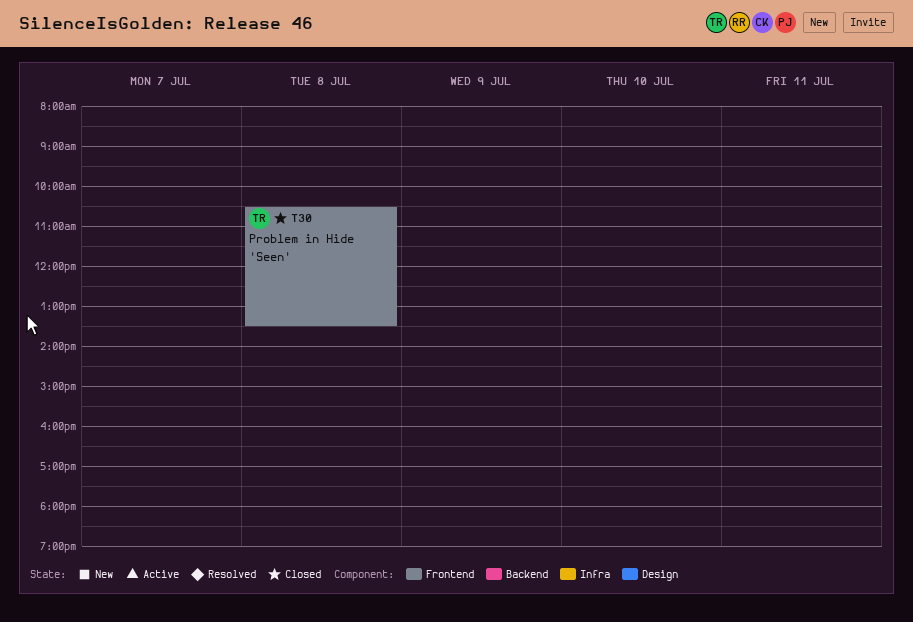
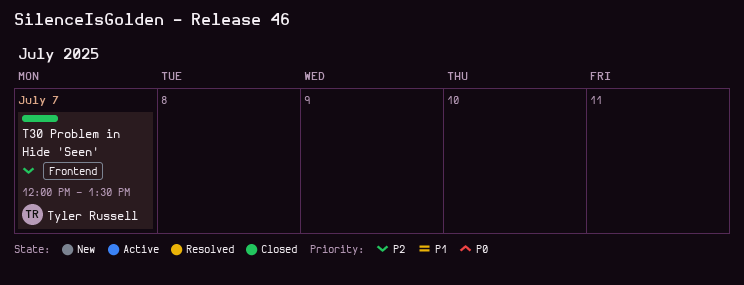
T30, day: Jul 8 -> Jul 7
T30, begins: 10:30 -> 12:00

